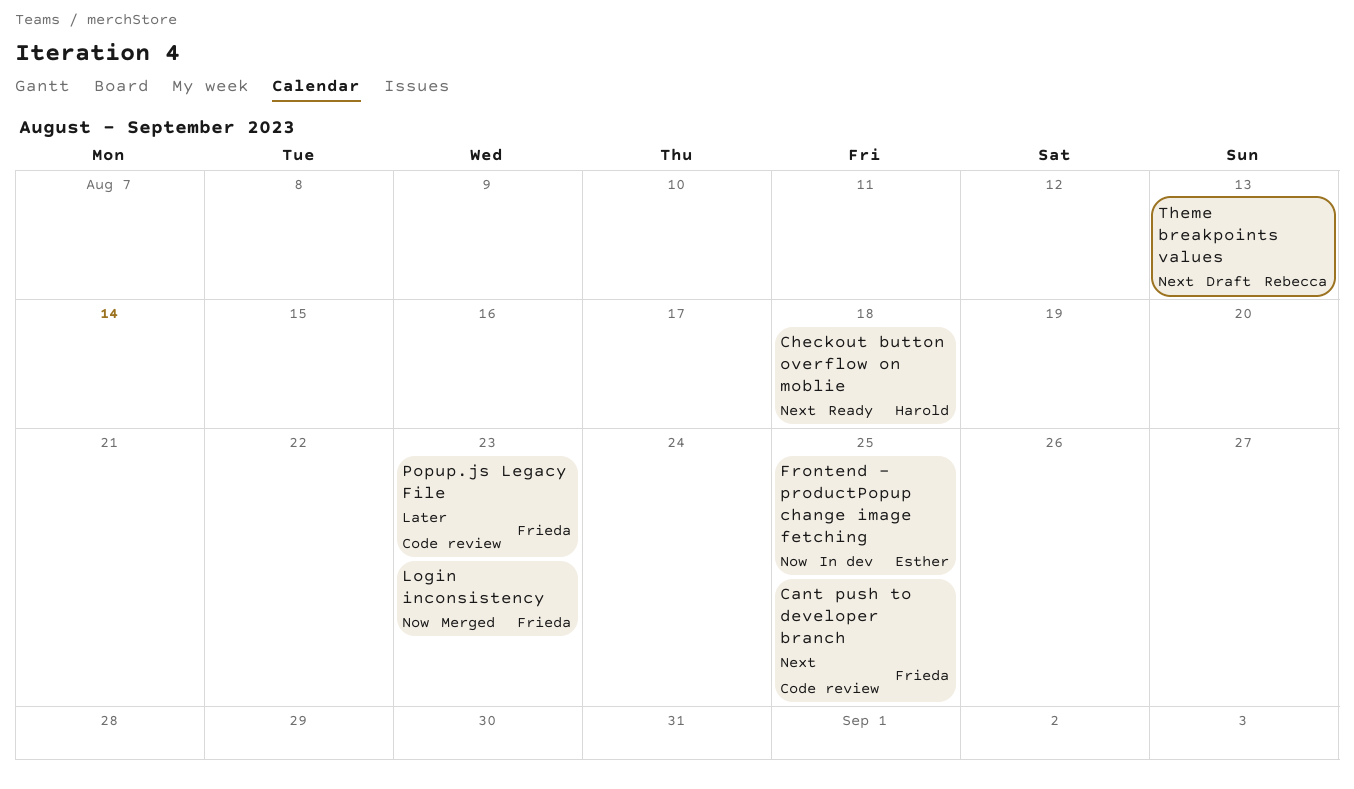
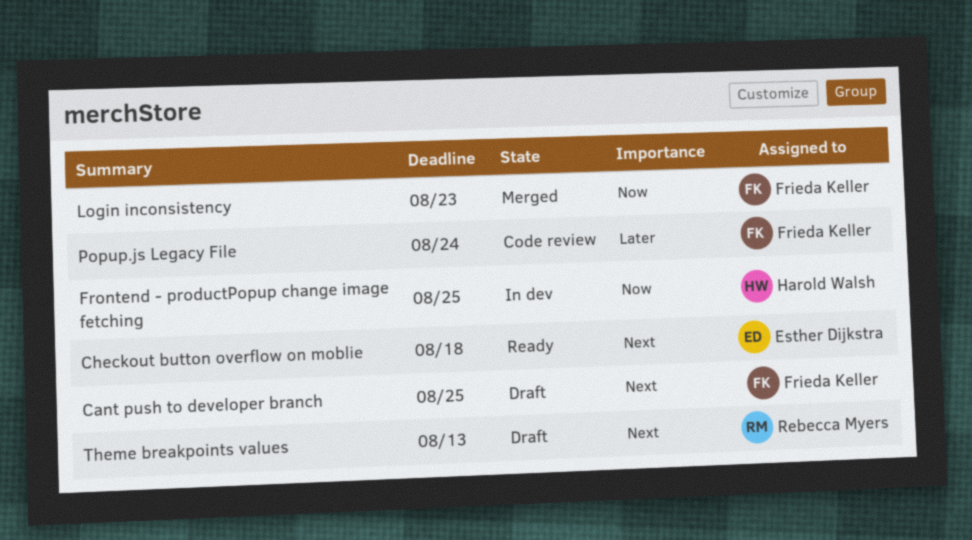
Cant push to developer branch, status: Code review -> Draft
Checkout button overflow on moblie, owner: Harold Walsh -> Esther Dijkstra
Frontend - productPopup change image fetching, owner: Esther Dijkstra -> Harold Walsh
Popup.js Legacy File, due: Aug 23 -> Aug 24

